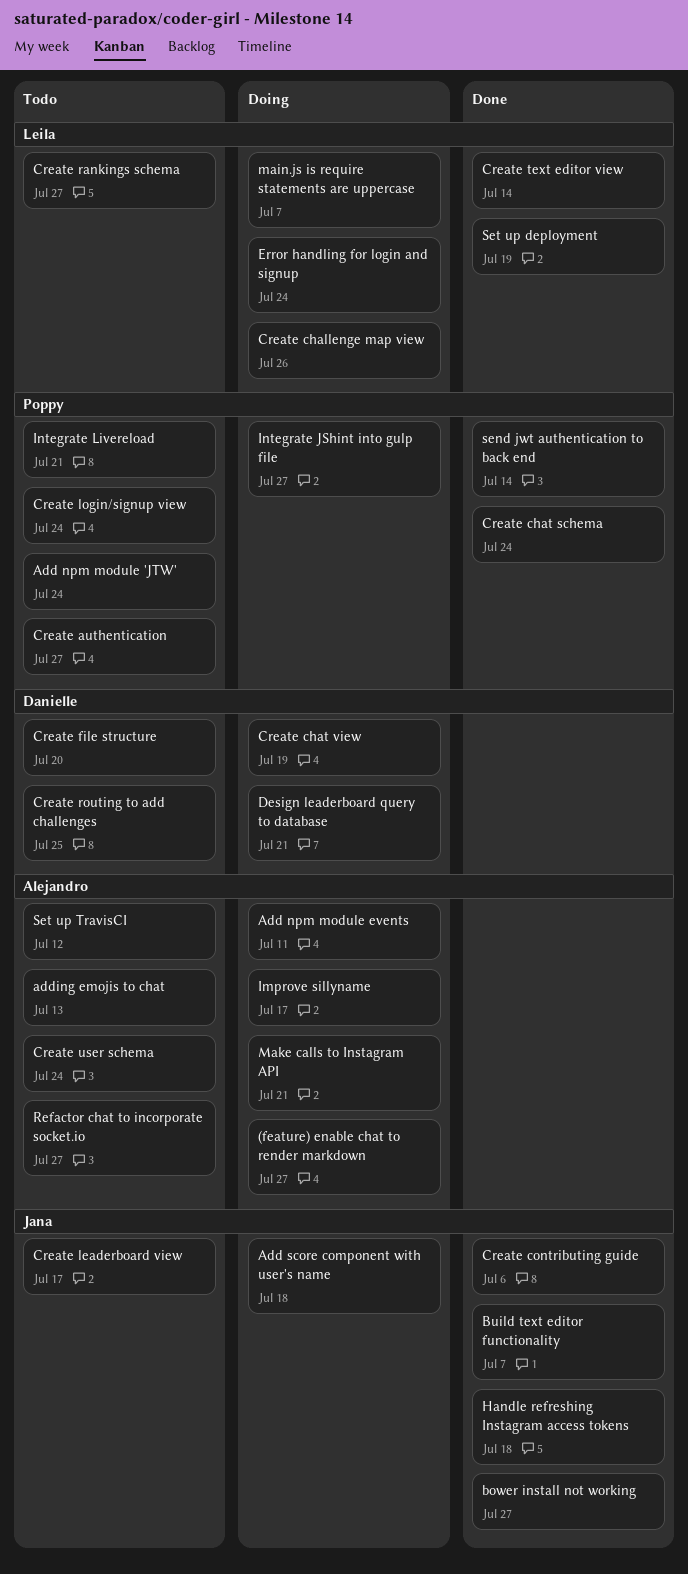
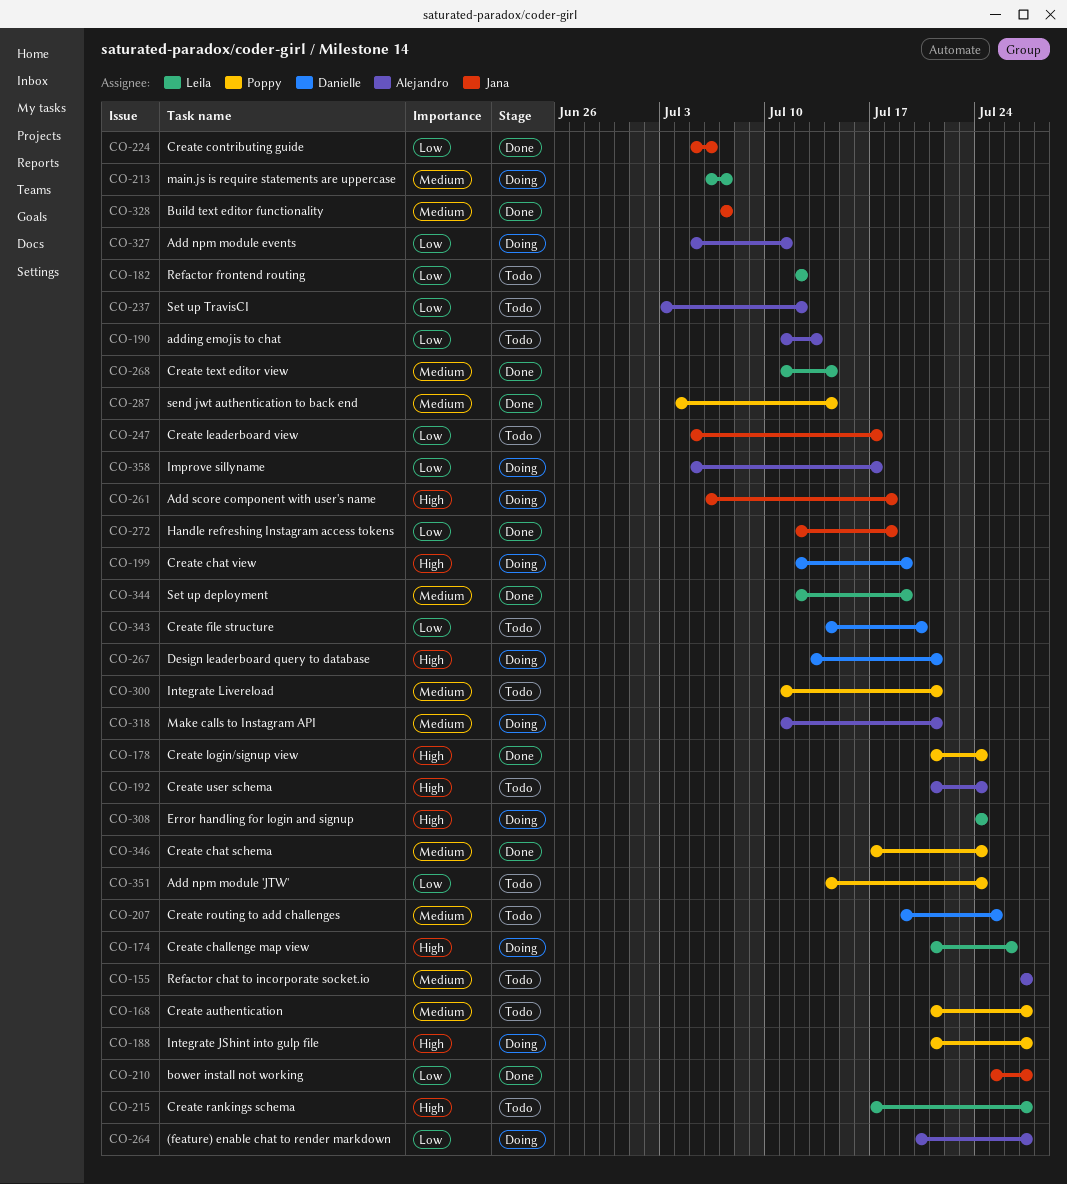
Create login/signup view, status: Todo -> Done
Refactor frontend routing: none -> present

